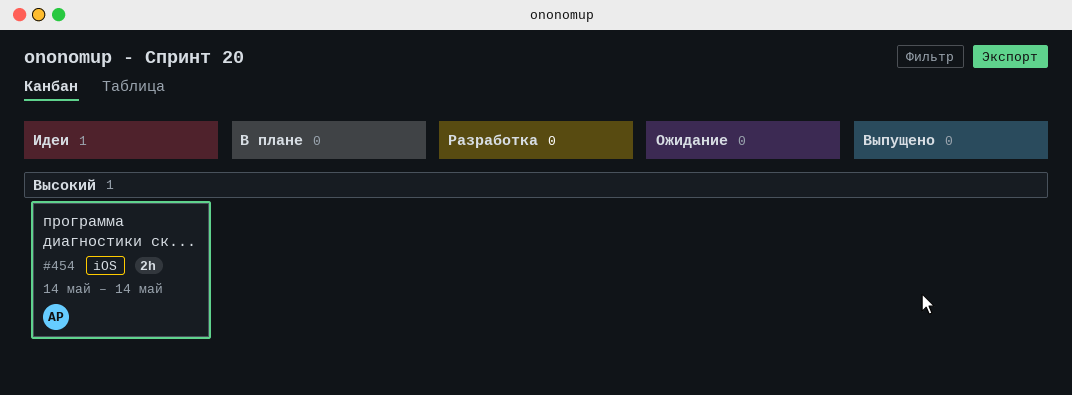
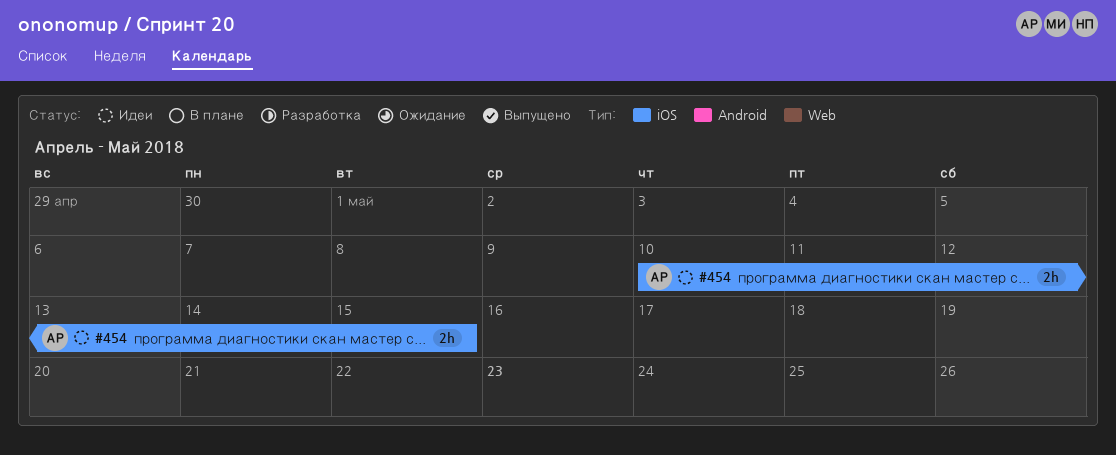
#454, start: May 14 -> May 10
#454, due: May 14 -> May 15

